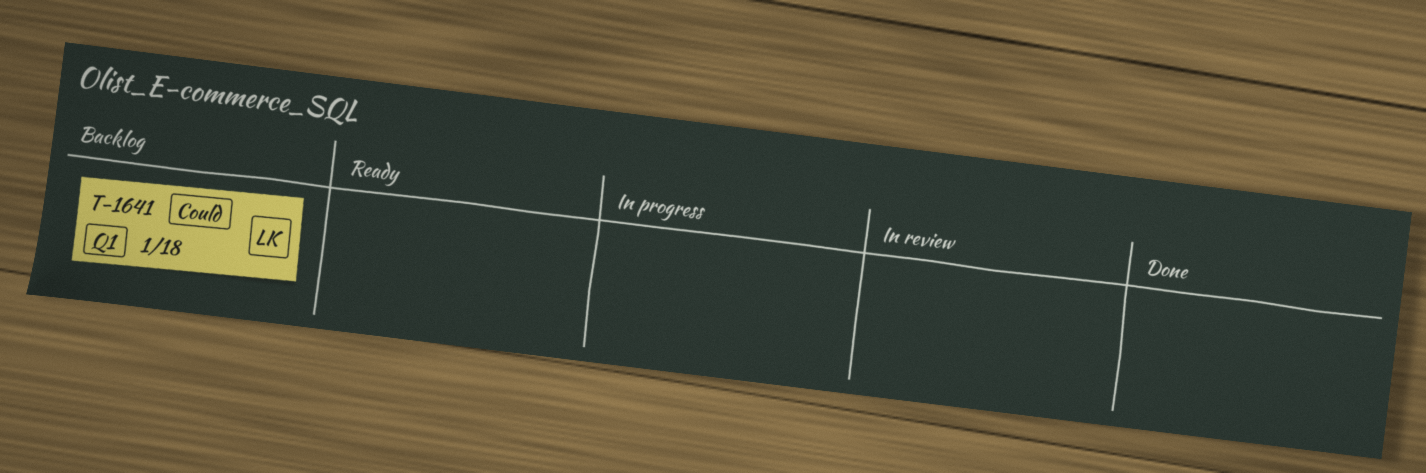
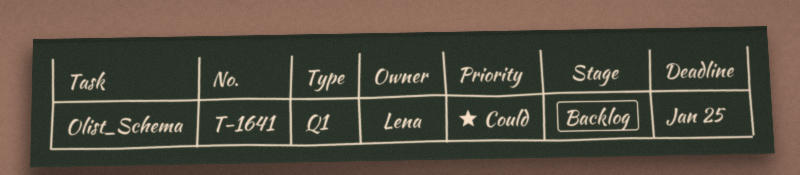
T-1641, due: Jan 18 -> Jan 25

